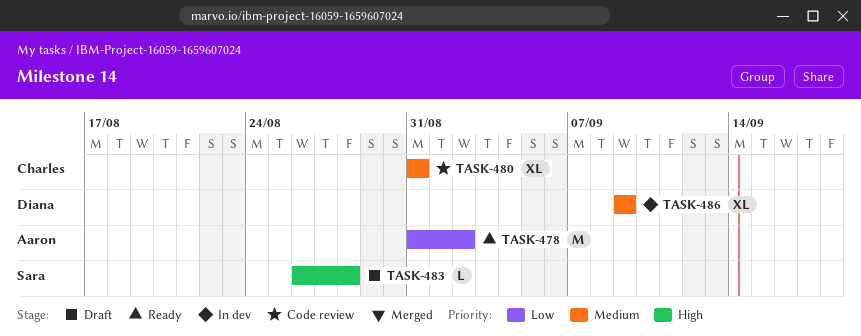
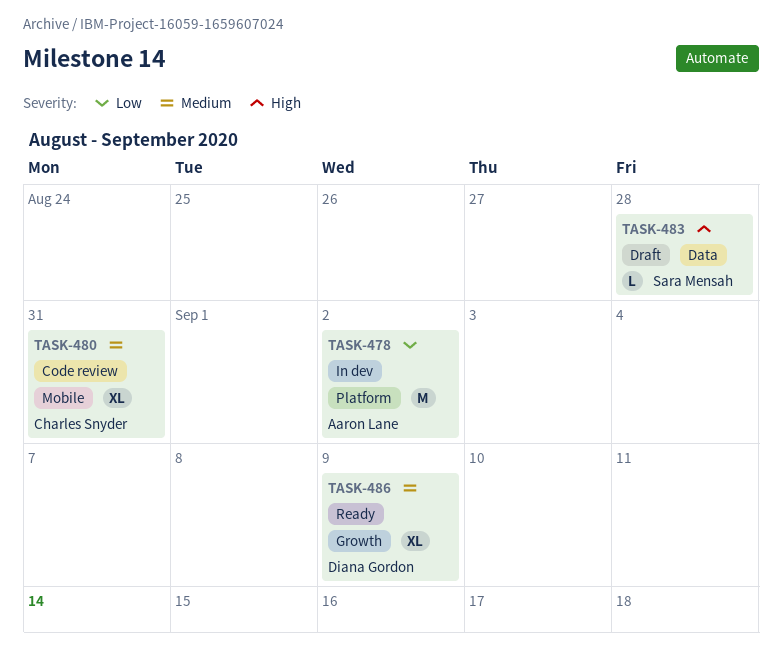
TASK-478, status: Ready -> In dev
TASK-486, status: In dev -> Ready

